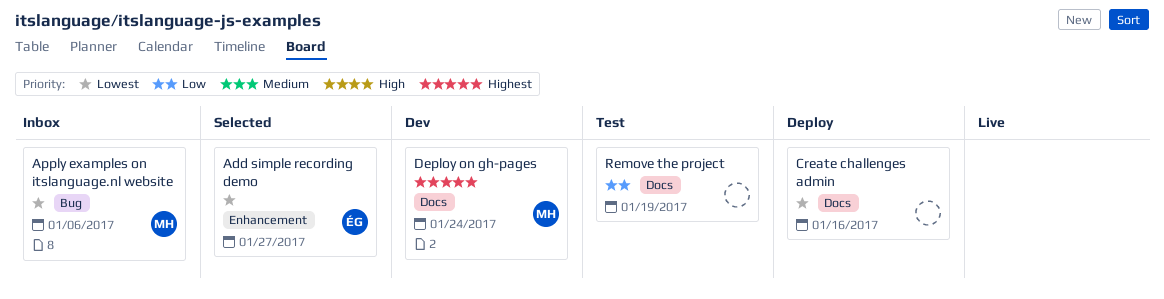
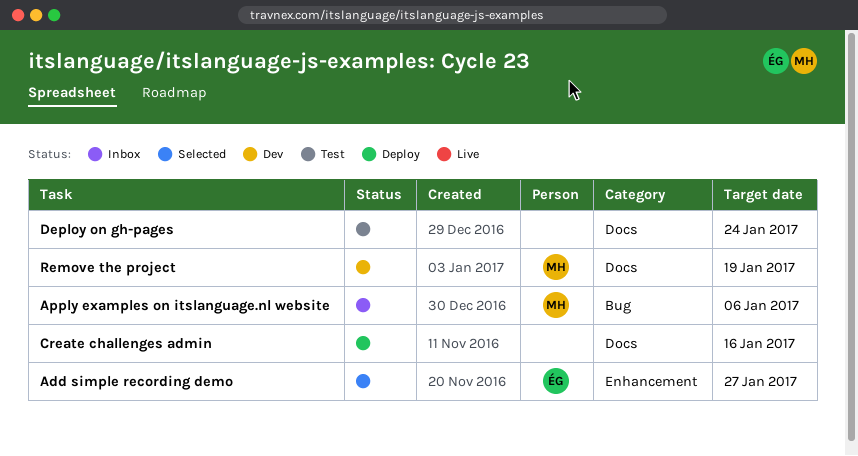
Deploy on gh-pages, status: Dev -> Test
Deploy on gh-pages, owner: MH -> none
Remove the project, status: Test -> Dev
Remove the project, owner: none -> MH

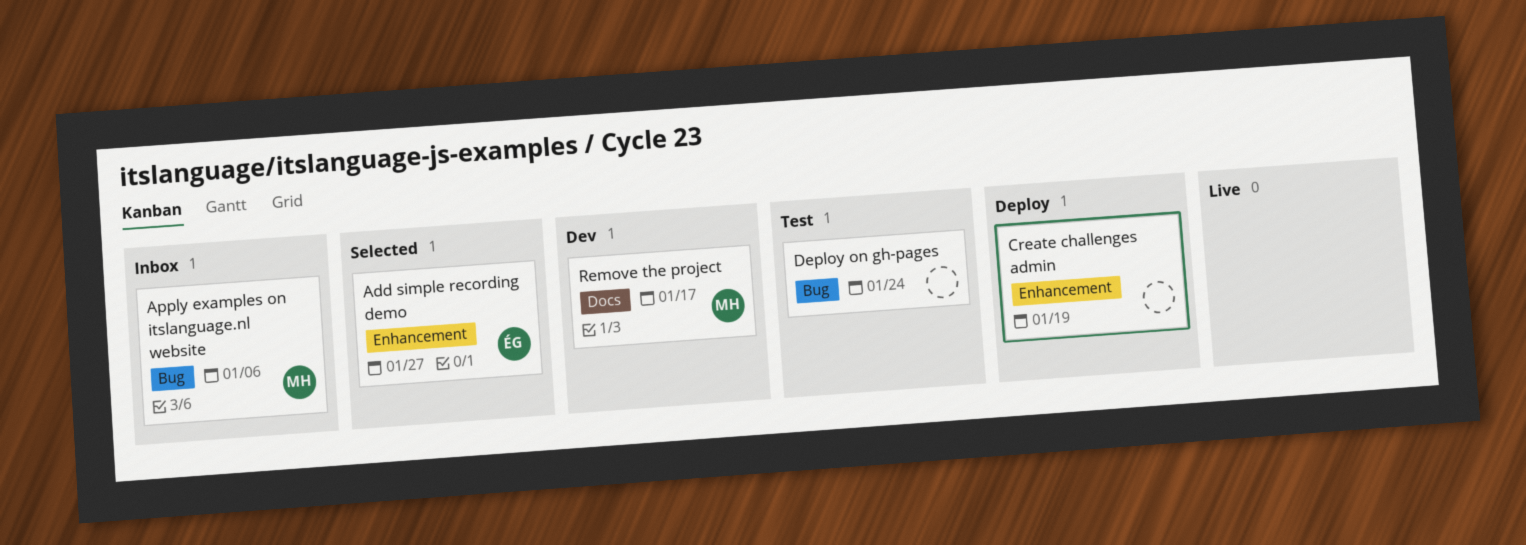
Create challenges admin, label: Docs -> Enhancement
Create challenges admin, due: Jan 16 -> Jan 19
Deploy on gh-pages, label: Docs -> Bug
Remove the project, due: Jan 19 -> Jan 17

